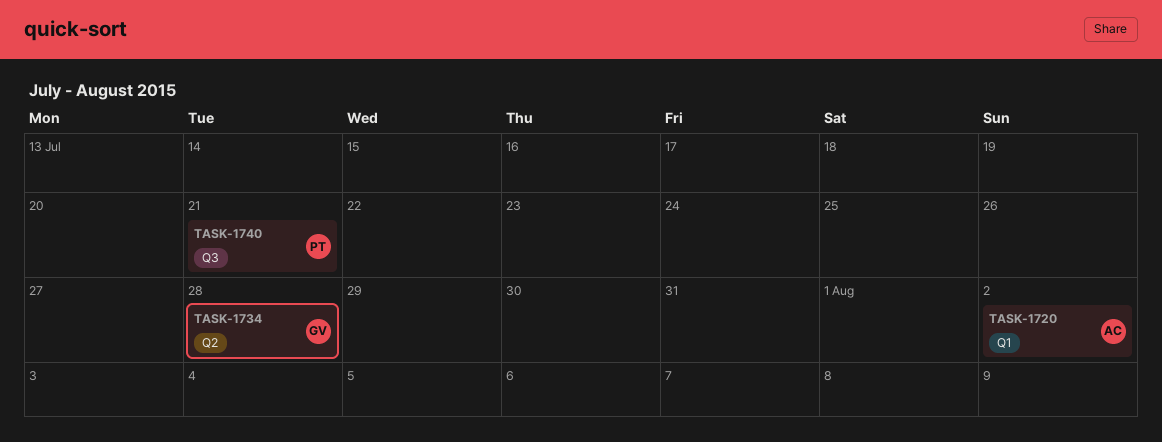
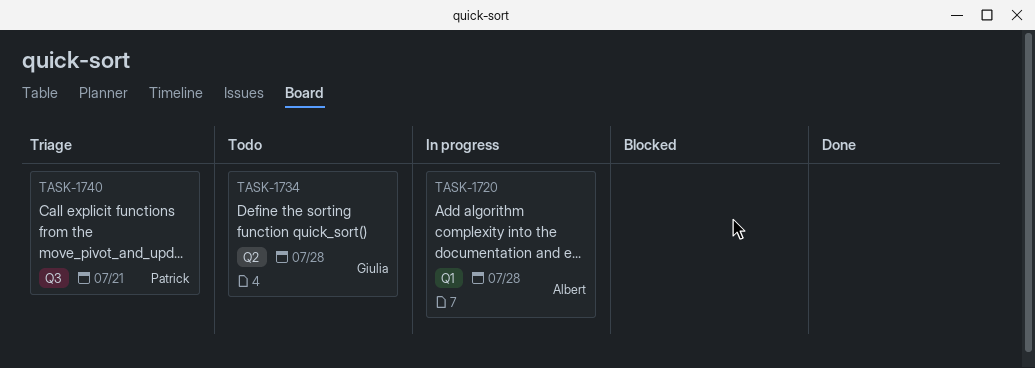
TASK-1720, due: Aug 2 -> Jul 28

